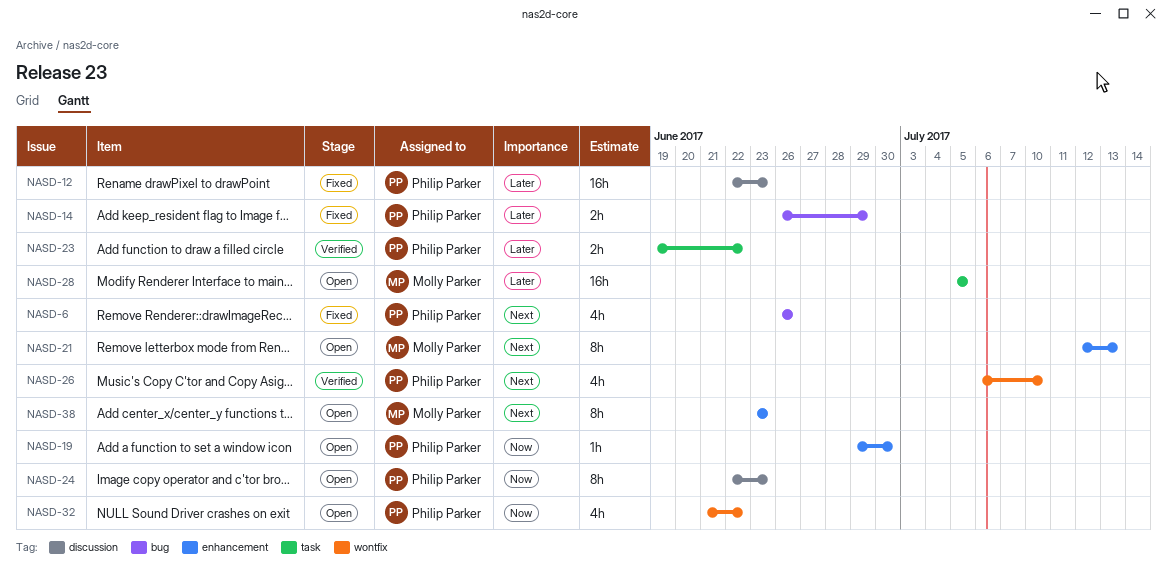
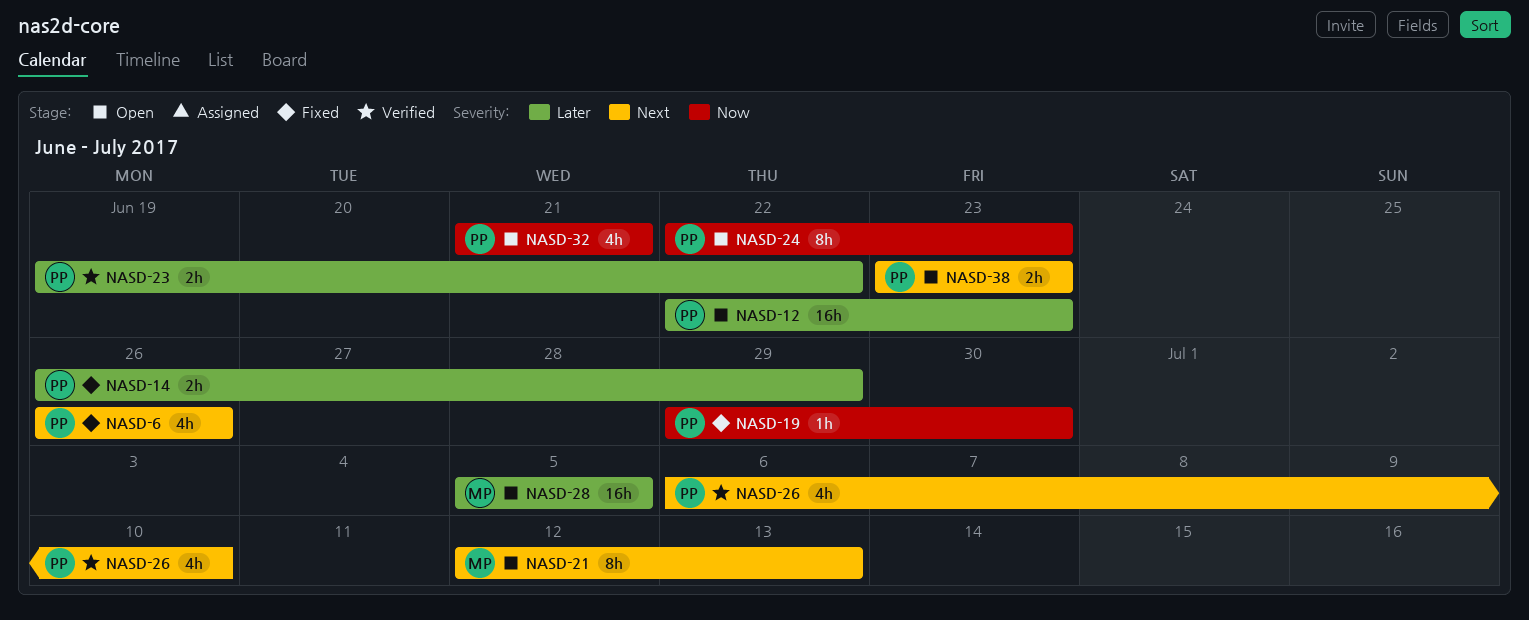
NASD-12, status: Fixed -> Open
NASD-19, status: Open -> Fixed
NASD-32, due: Jun 22 -> Jun 21
NASD-38, owner: Molly Parker -> Philip Parker
NASD-38, estimate: 8h -> 2h

